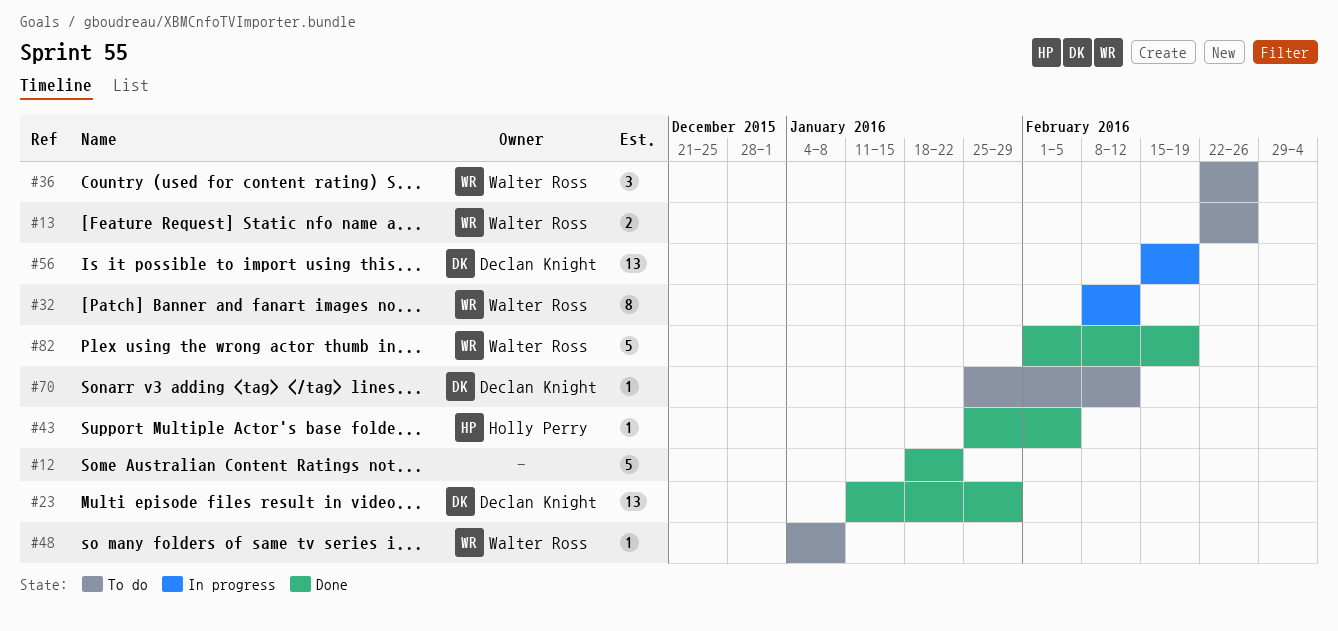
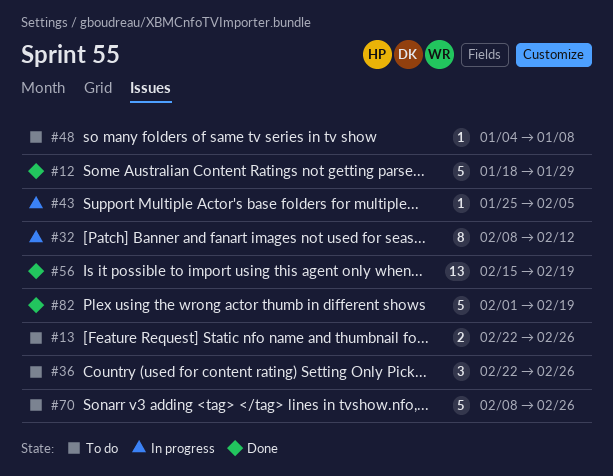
#12, due: Jan 22 -> Jan 29
#23: present -> none
#43, status: Done -> In progress
#56, status: In progress -> Done
#70, estimate: 1 -> 5
#70, start: Jan 25 -> Feb 8
#70, due: Feb 12 -> Feb 26

